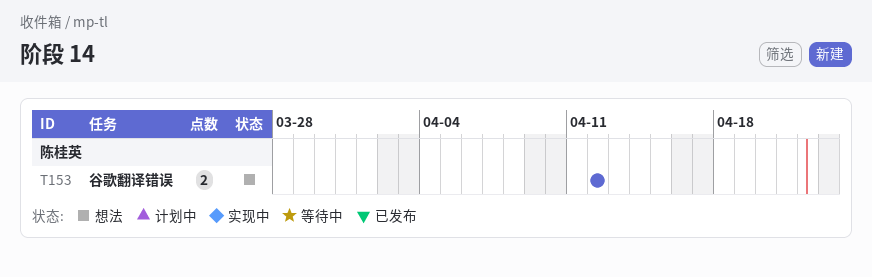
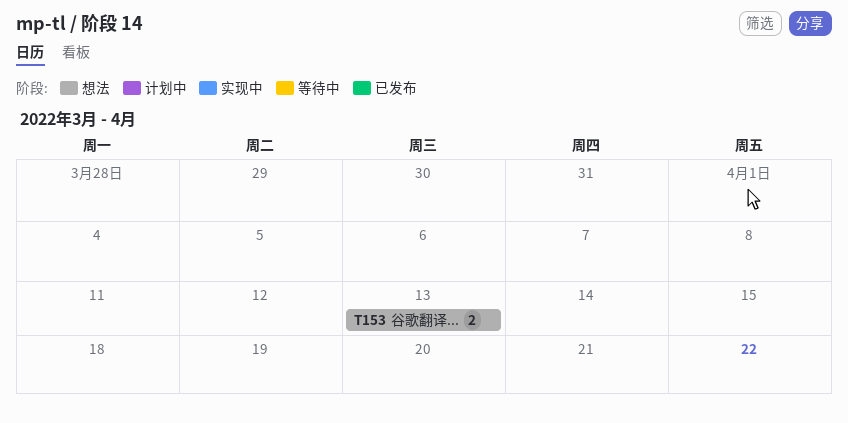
T153, start: Apr 12 -> Apr 13
T153, due: Apr 12 -> Apr 13

